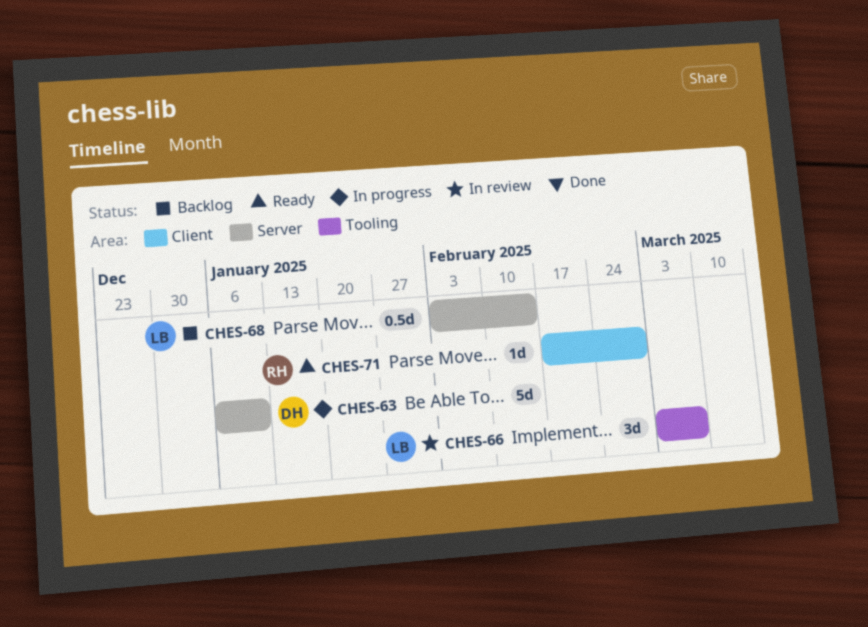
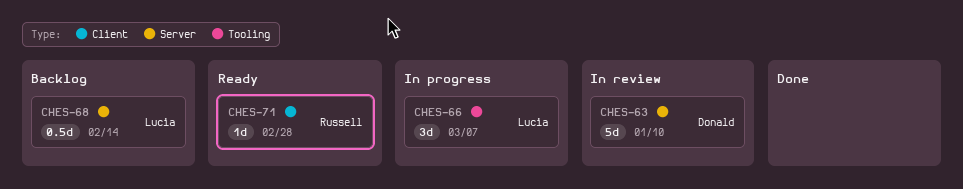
CHES-63, status: In progress -> In review
CHES-66, status: In review -> In progress

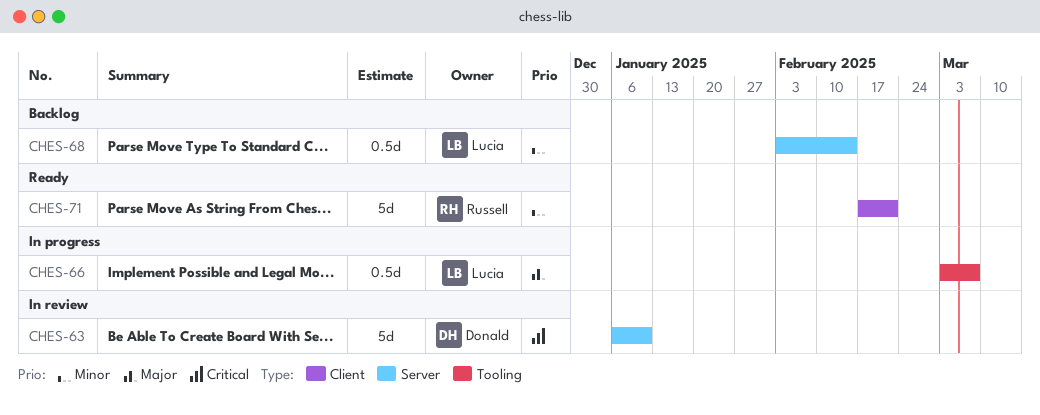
CHES-66, estimate: 3d -> 0.5d
CHES-71, estimate: 1d -> 5d
CHES-71, due: Feb 28 -> Feb 21

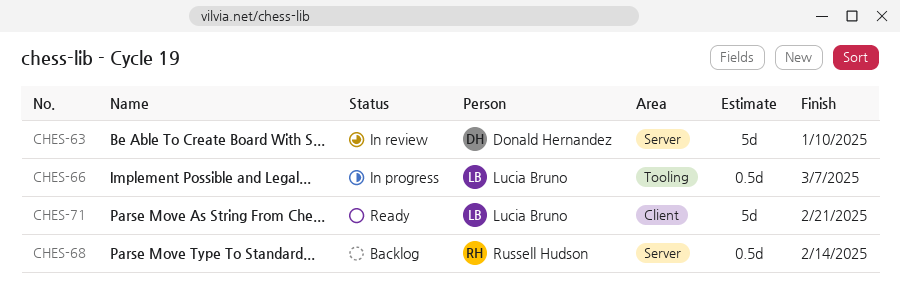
CHES-68, owner: Lucia Bruno -> Russell Hudson
CHES-71, owner: Russell Hudson -> Lucia Bruno

